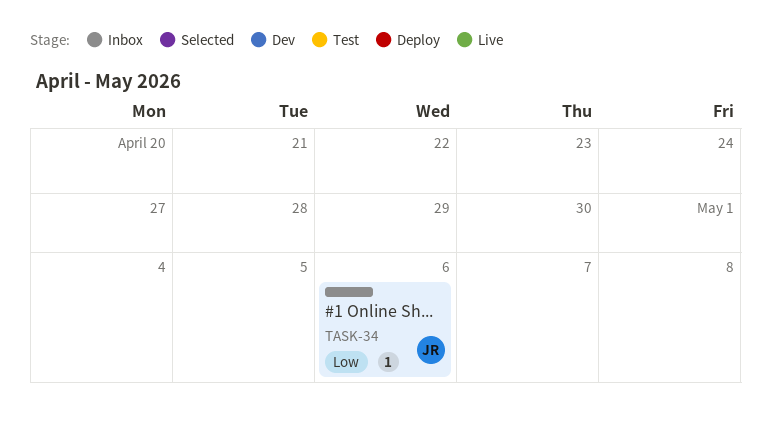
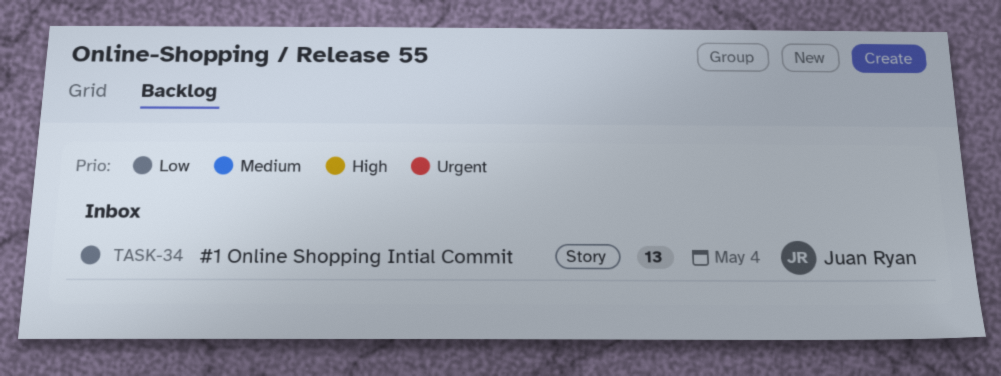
TASK-34, estimate: 1 -> 13
TASK-34, due: May 6 -> May 4

